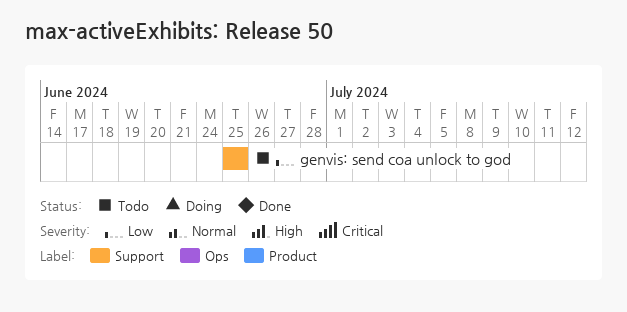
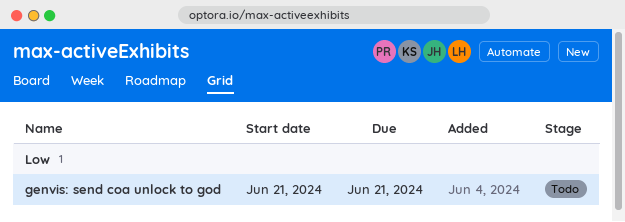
genvis: send coa unlock to god, start: Jun 25 -> Jun 21
genvis: send coa unlock to god, due: Jun 25 -> Jun 21

